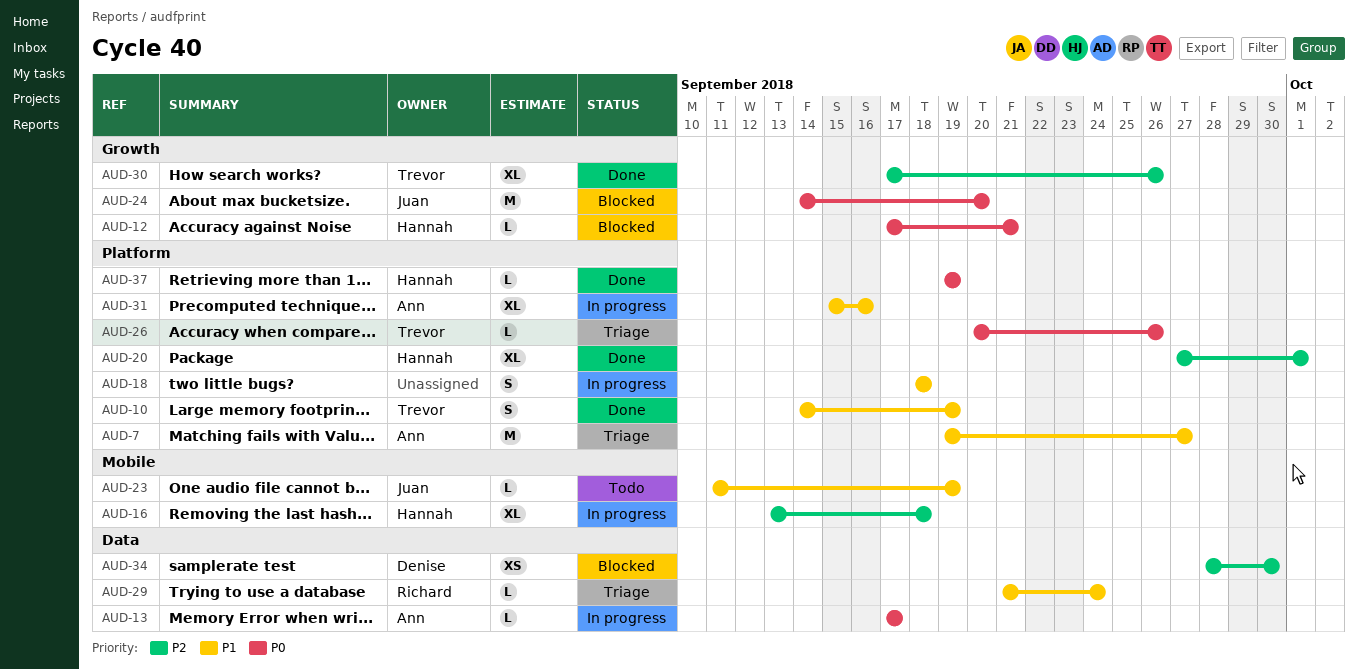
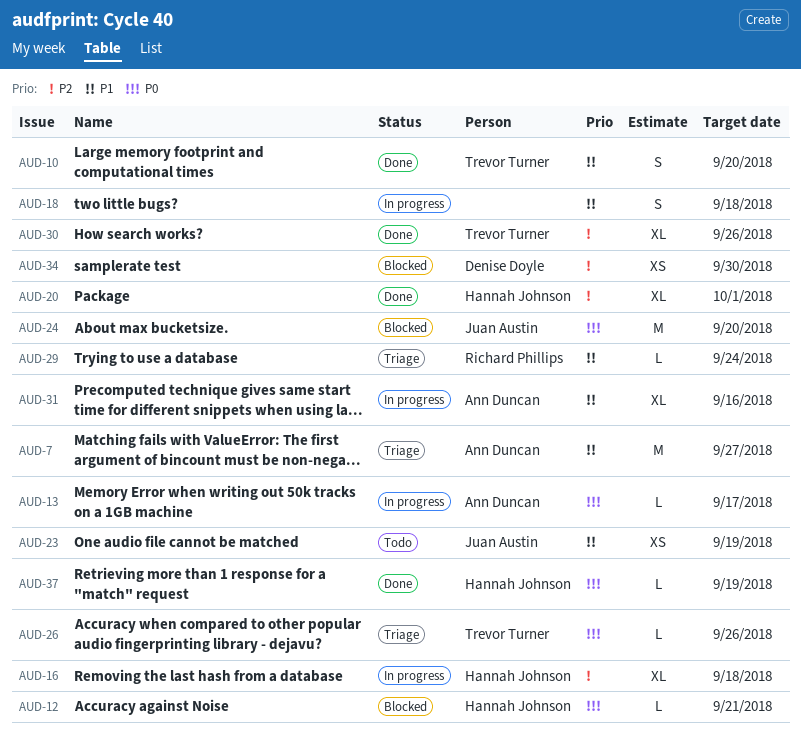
AUD-10, due: Sep 19 -> Sep 20
AUD-23, estimate: L -> XS

